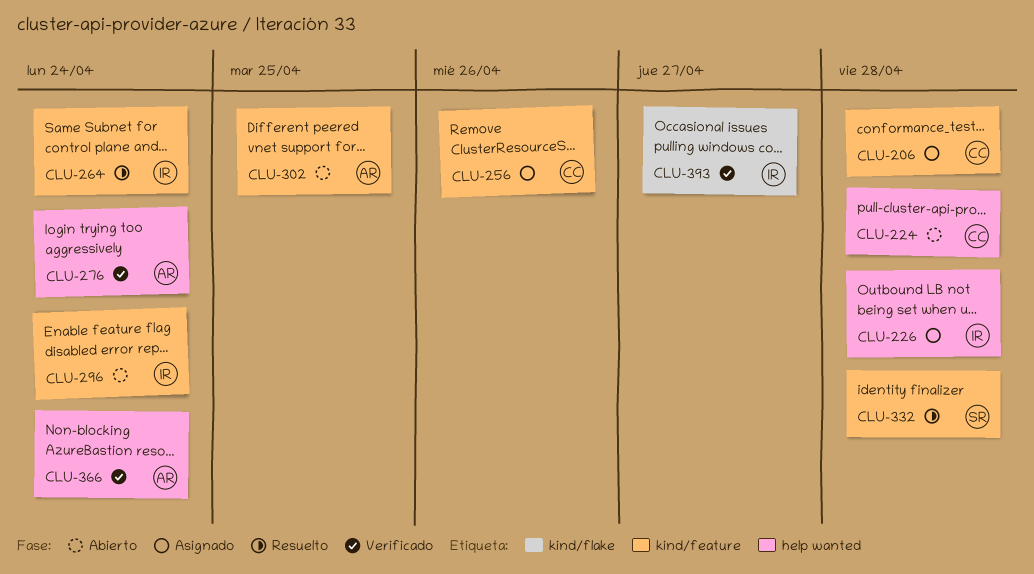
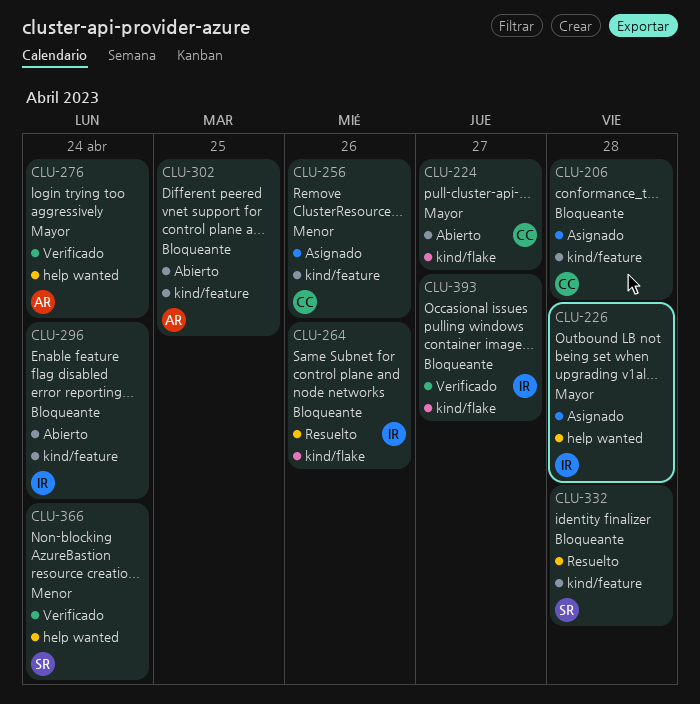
CLU-224, label: help wanted -> kind/flake
CLU-224, due: Apr 28 -> Apr 27
CLU-264, label: kind/feature -> kind/flake
CLU-264, due: Apr 24 -> Apr 26
CLU-366, owner: AR -> SR

